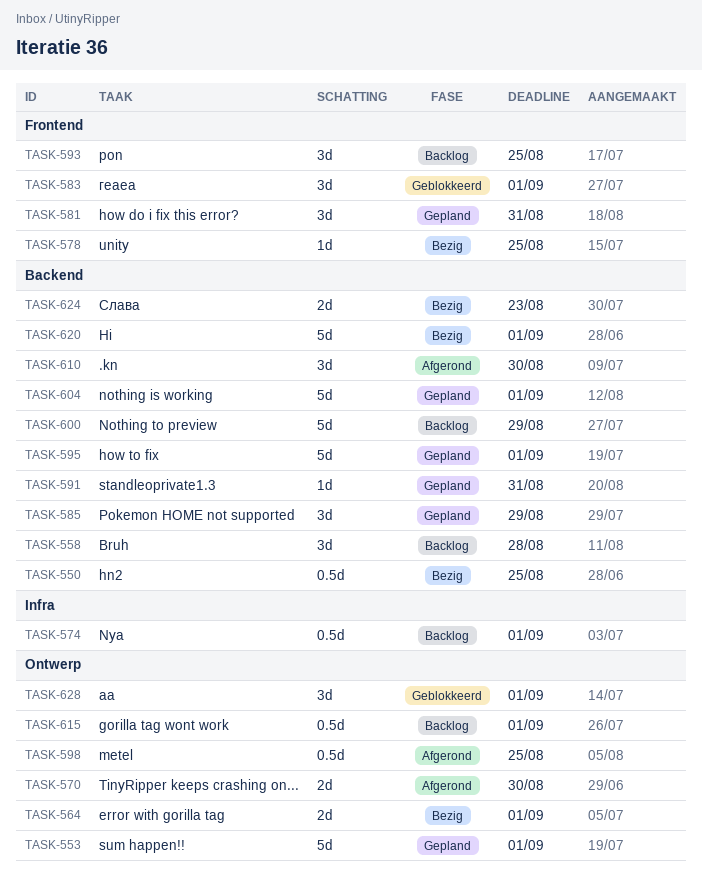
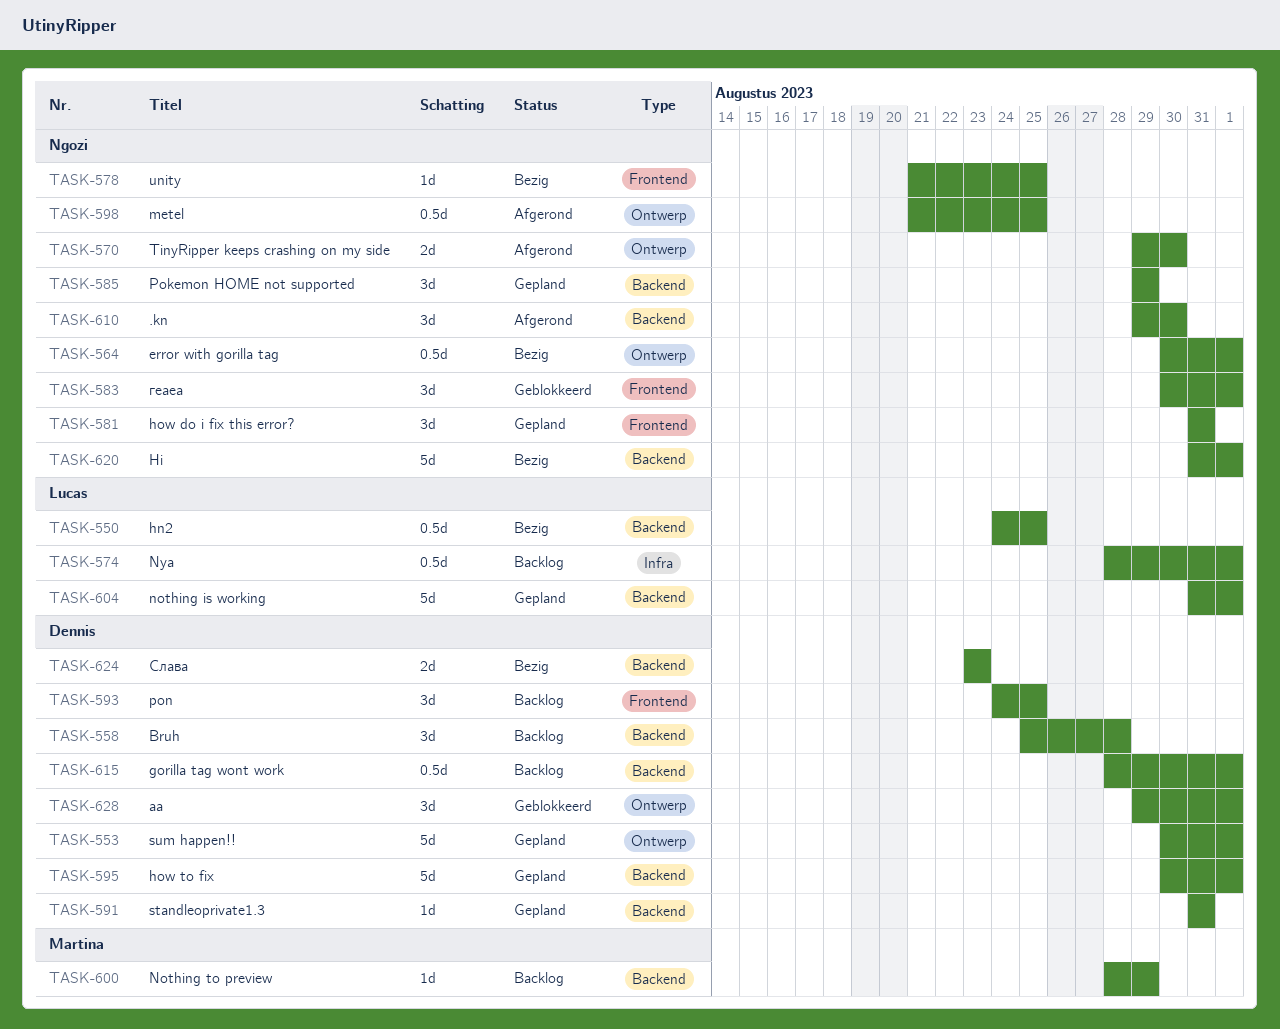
TASK-564, estimate: 2d -> 0.5d
TASK-600, estimate: 5d -> 1d
TASK-615, label: Ontwerp -> Backend

